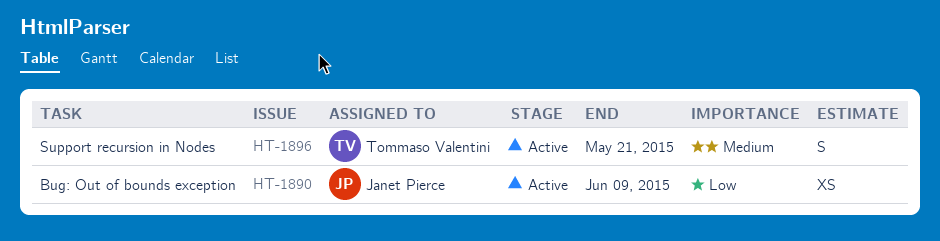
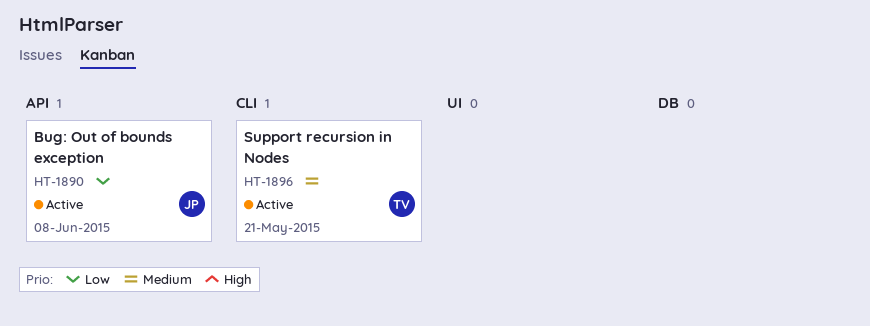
HT-1890, due: Jun 9 -> Jun 8

